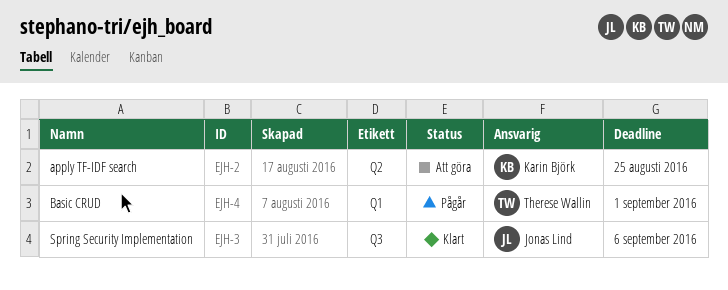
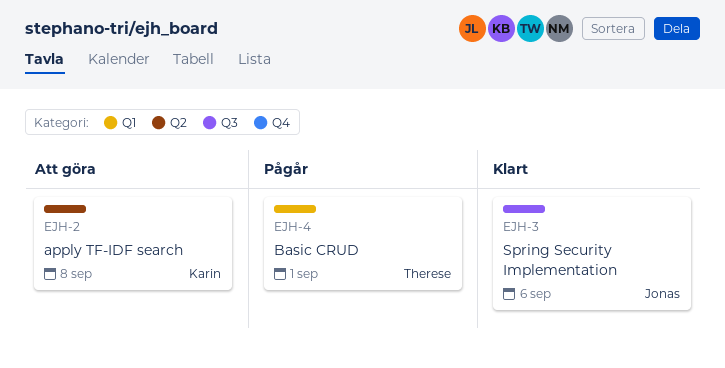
EJH-2, due: Aug 25 -> Sep 8

